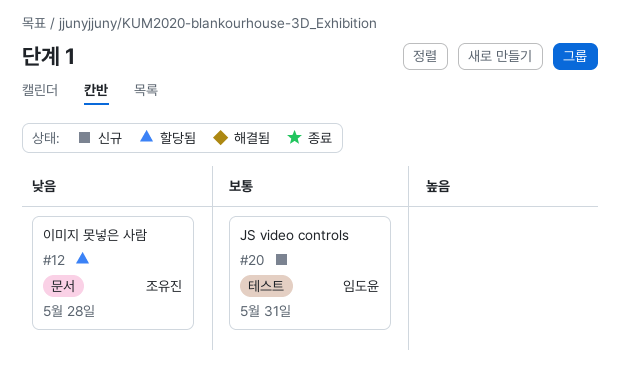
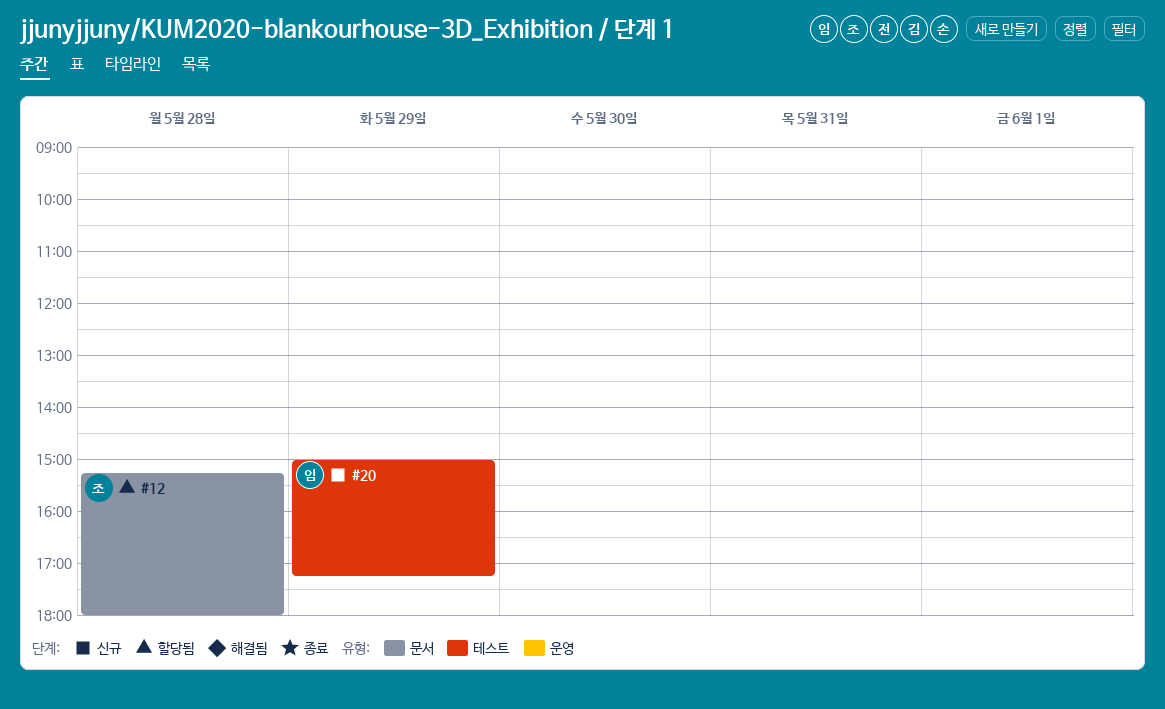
#20, day: May 31 -> May 29

